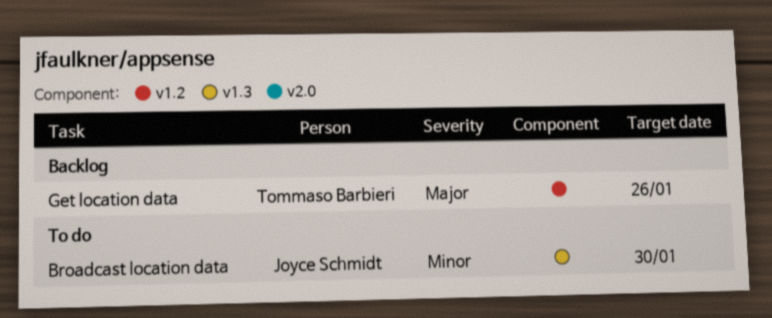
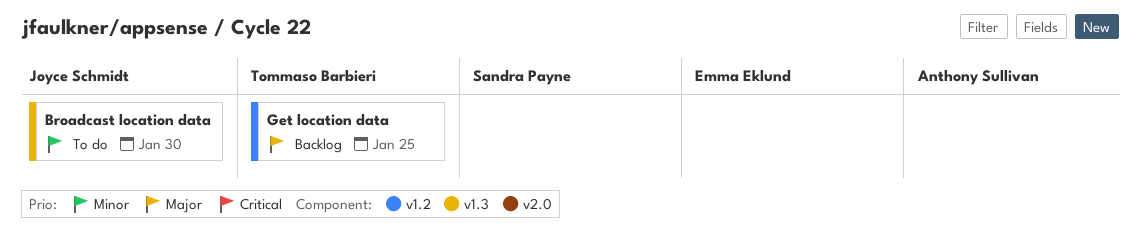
Get location data, due: Jan 26 -> Jan 25

